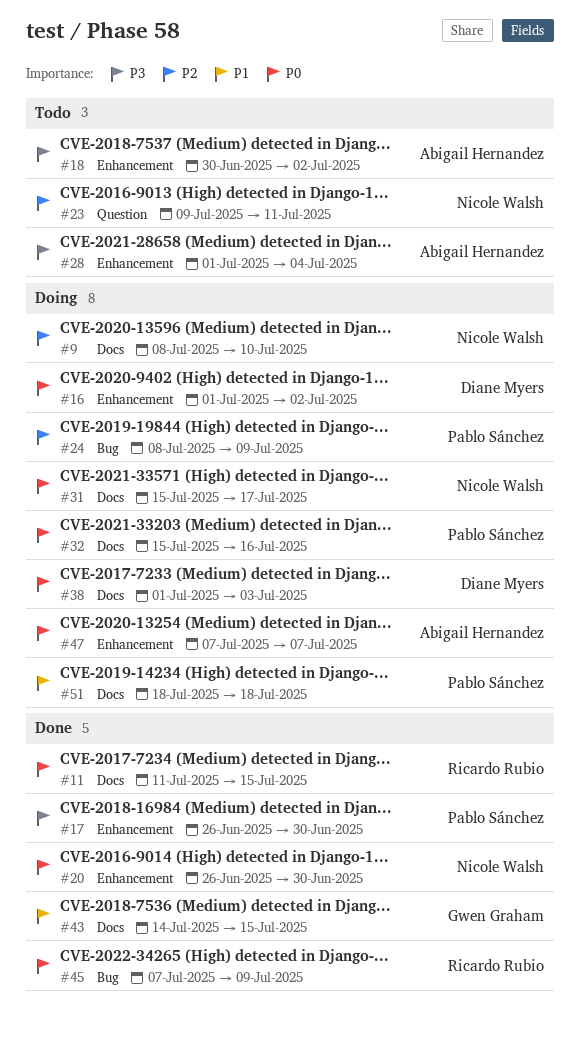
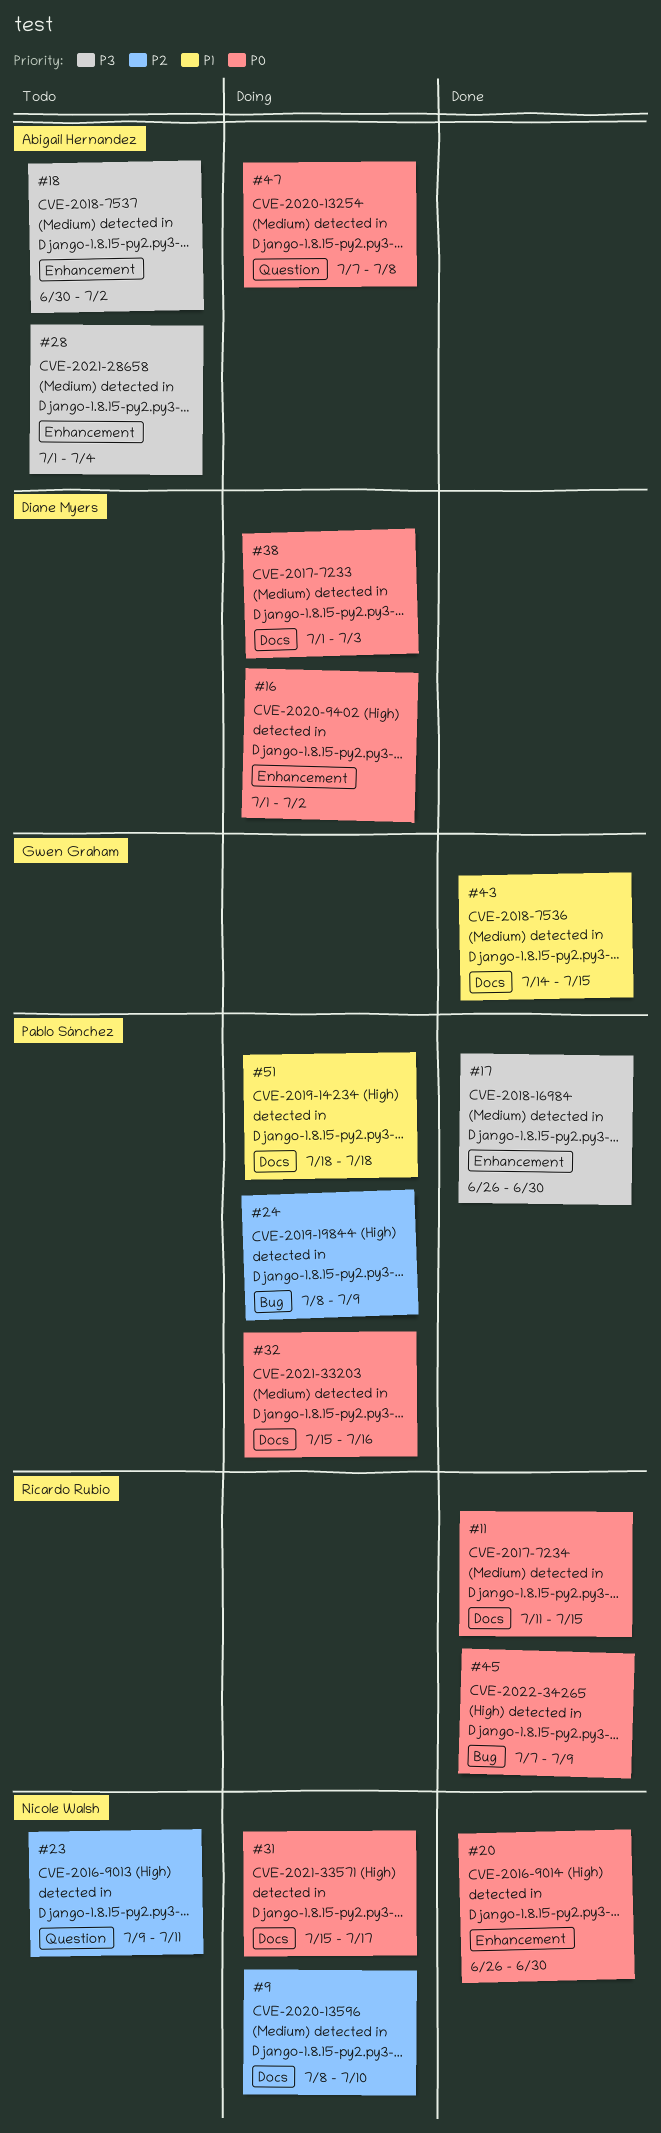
#47, label: Enhancement -> Question
#47, due: Jul 7 -> Jul 8

